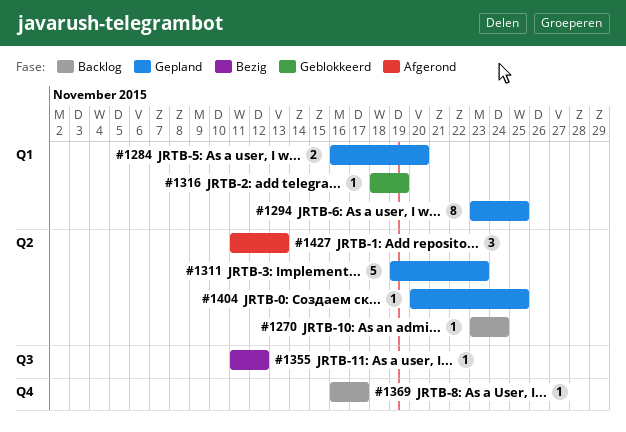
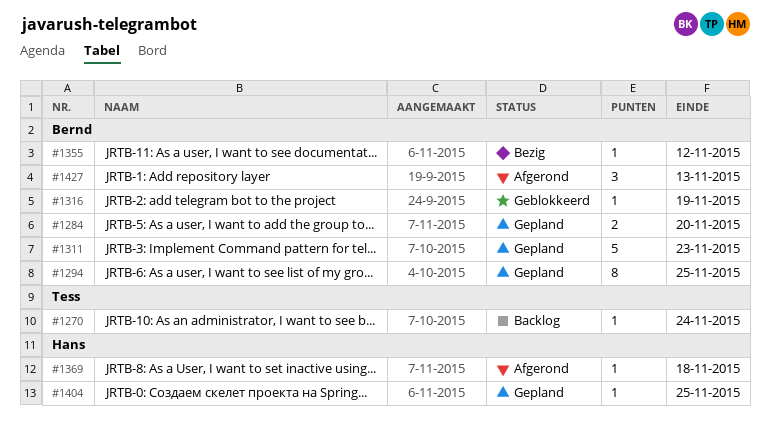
#1369, status: Backlog -> Afgerond
#1369, due: Nov 17 -> Nov 18

